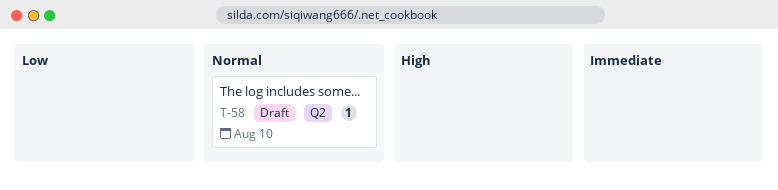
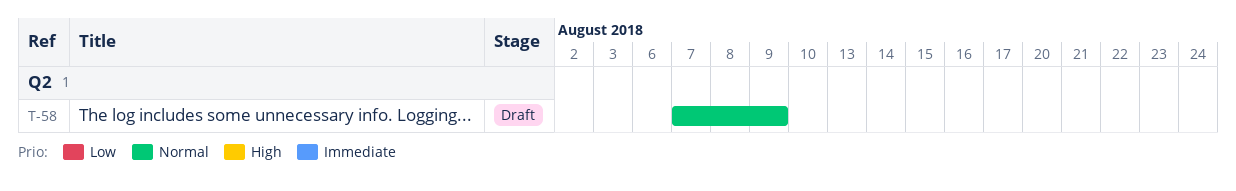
T-58, due: Aug 10 -> Aug 9

